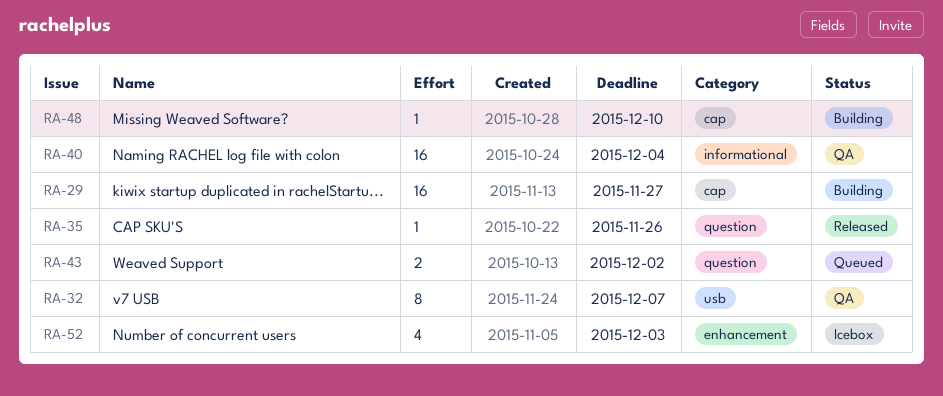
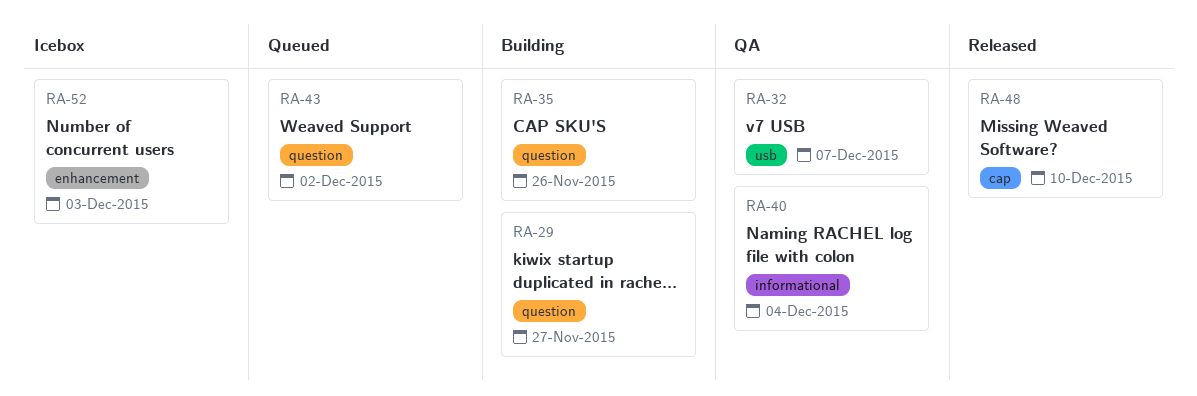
RA-29, label: cap -> question
RA-35, status: Released -> Building
RA-48, status: Building -> Released

